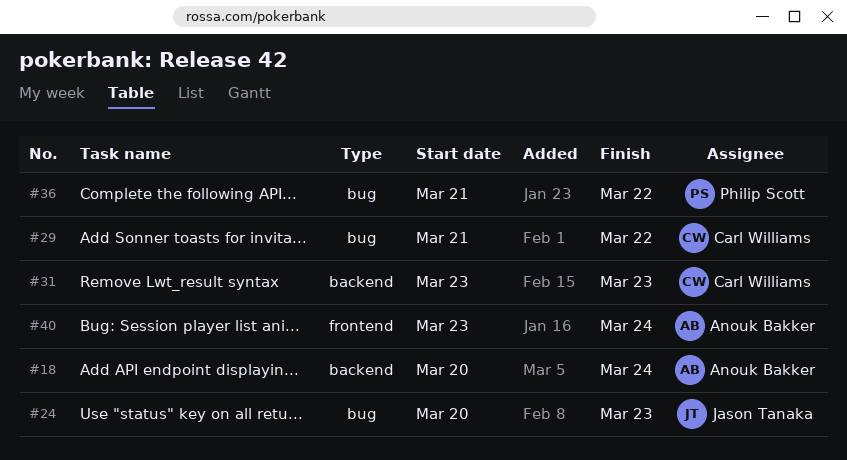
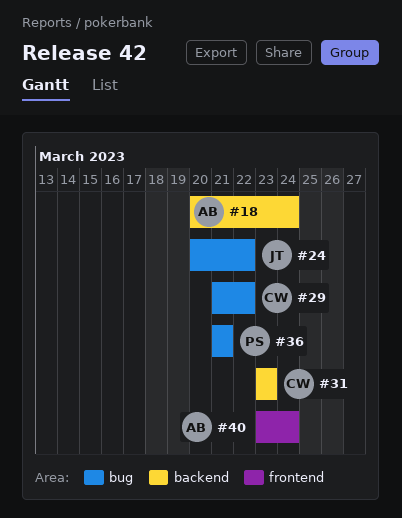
#24, due: Mar 23 -> Mar 22
#36, due: Mar 22 -> Mar 21

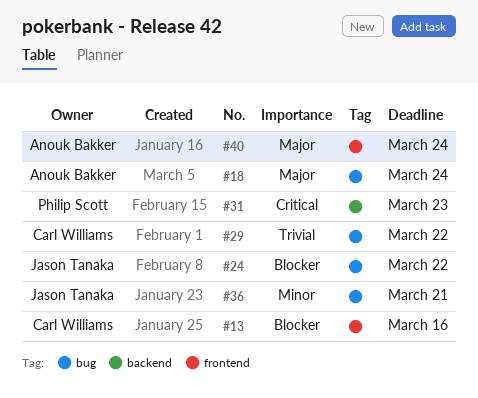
#13: none -> present
#18, label: backend -> bug
#31, owner: Carl Williams -> Philip Scott
#36, owner: Philip Scott -> Jason Tanaka

